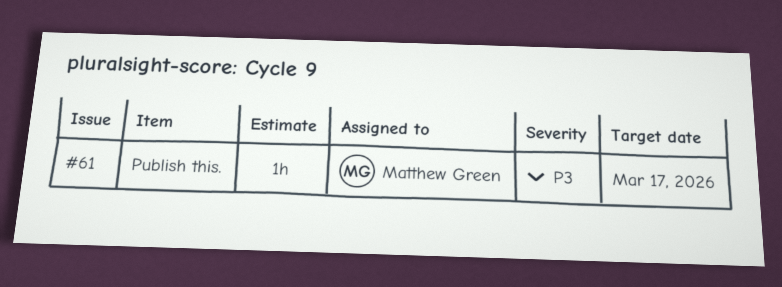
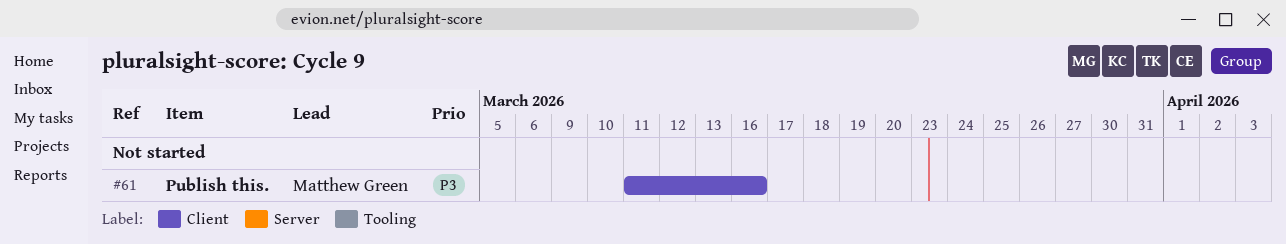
#61, due: Mar 17 -> Mar 16

